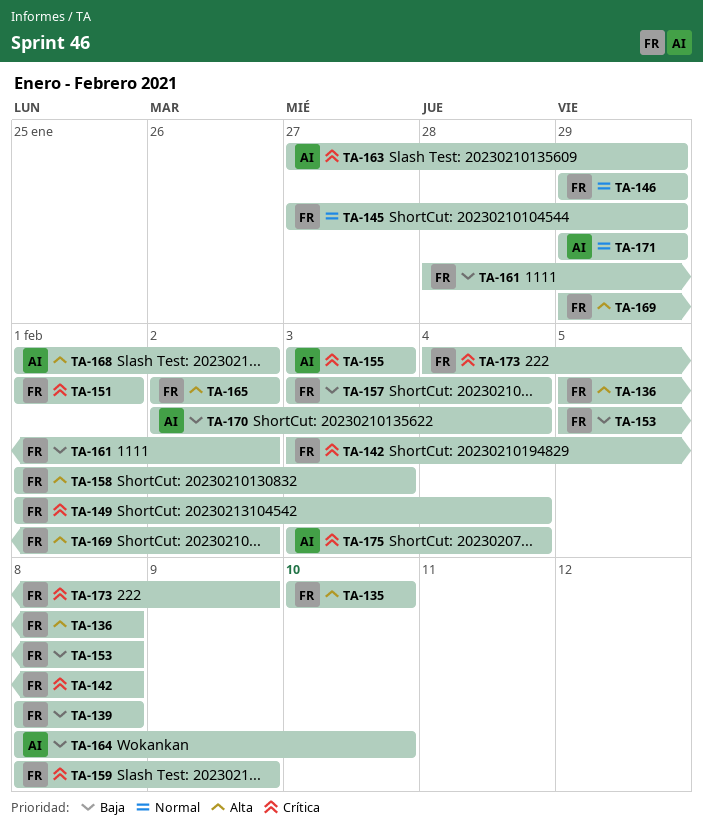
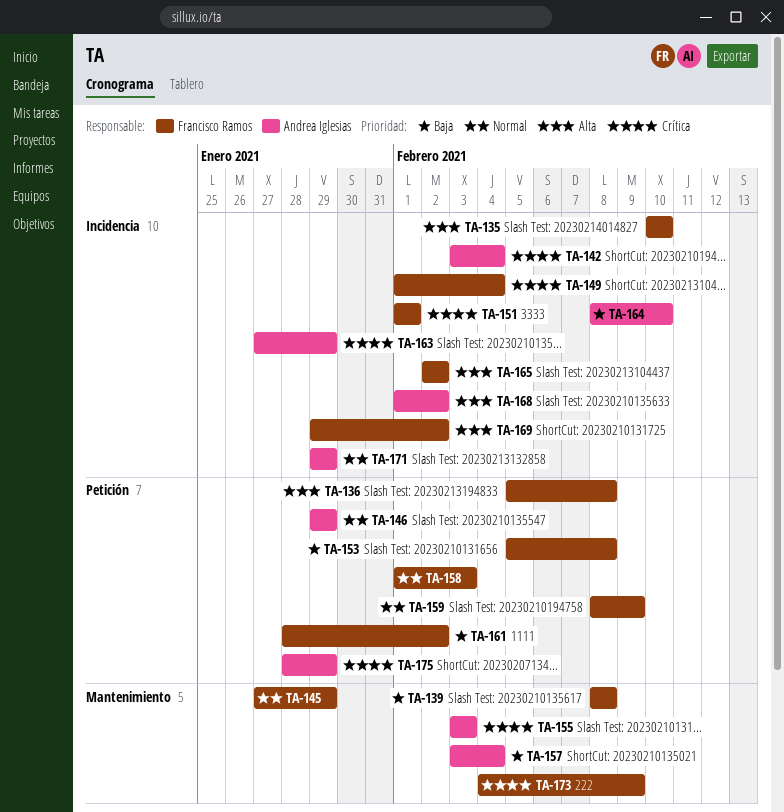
TA-142, owner: Francisco Ramos -> Andrea Iglesias
TA-142, due: Feb 8 -> Feb 4
TA-146, owner: Francisco Ramos -> Andrea Iglesias
TA-157, owner: Francisco Ramos -> Andrea Iglesias
TA-158, priority: Alta -> Normal
TA-159, priority: Crítica -> Normal
TA-170: present -> none
TA-175, start: Feb 3 -> Jan 28
TA-175, due: Feb 4 -> Jan 29

